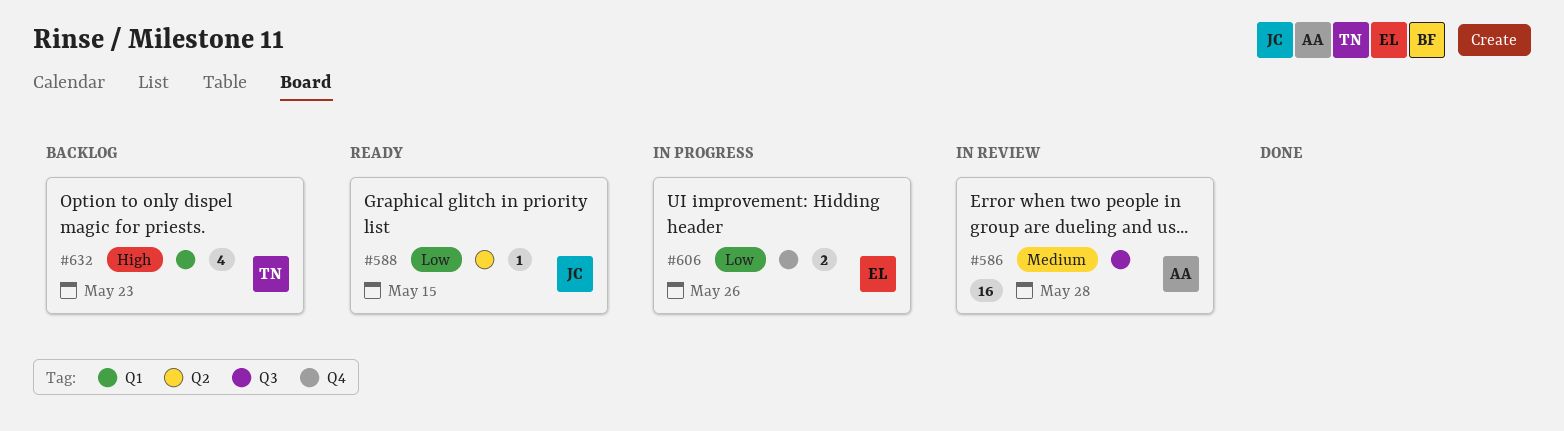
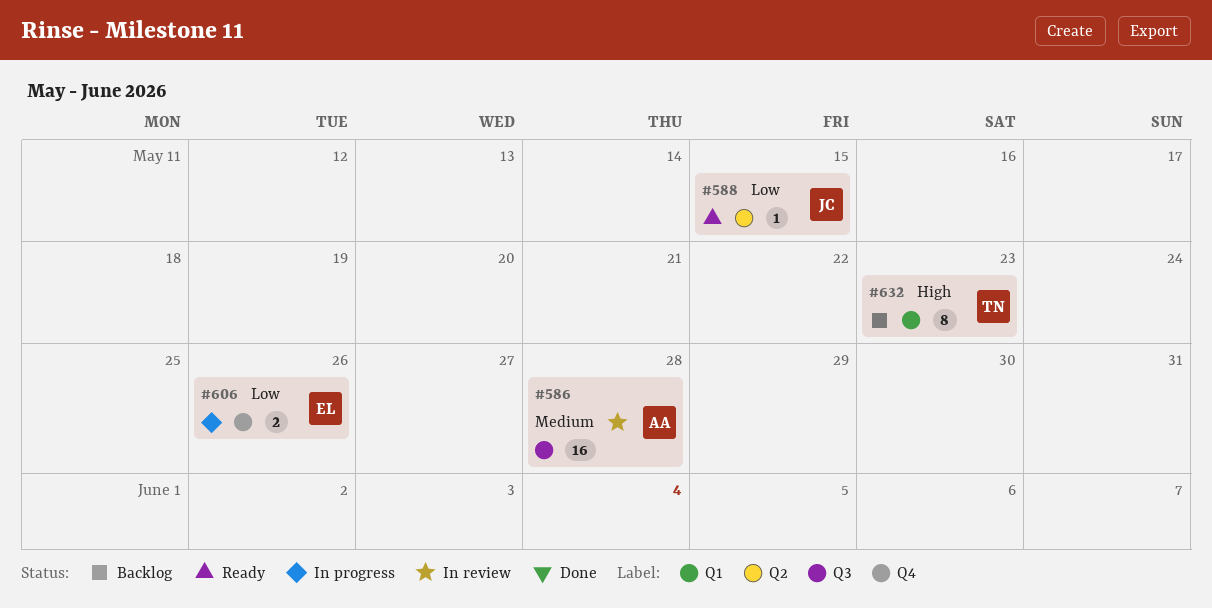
#632, estimate: 4 -> 8

